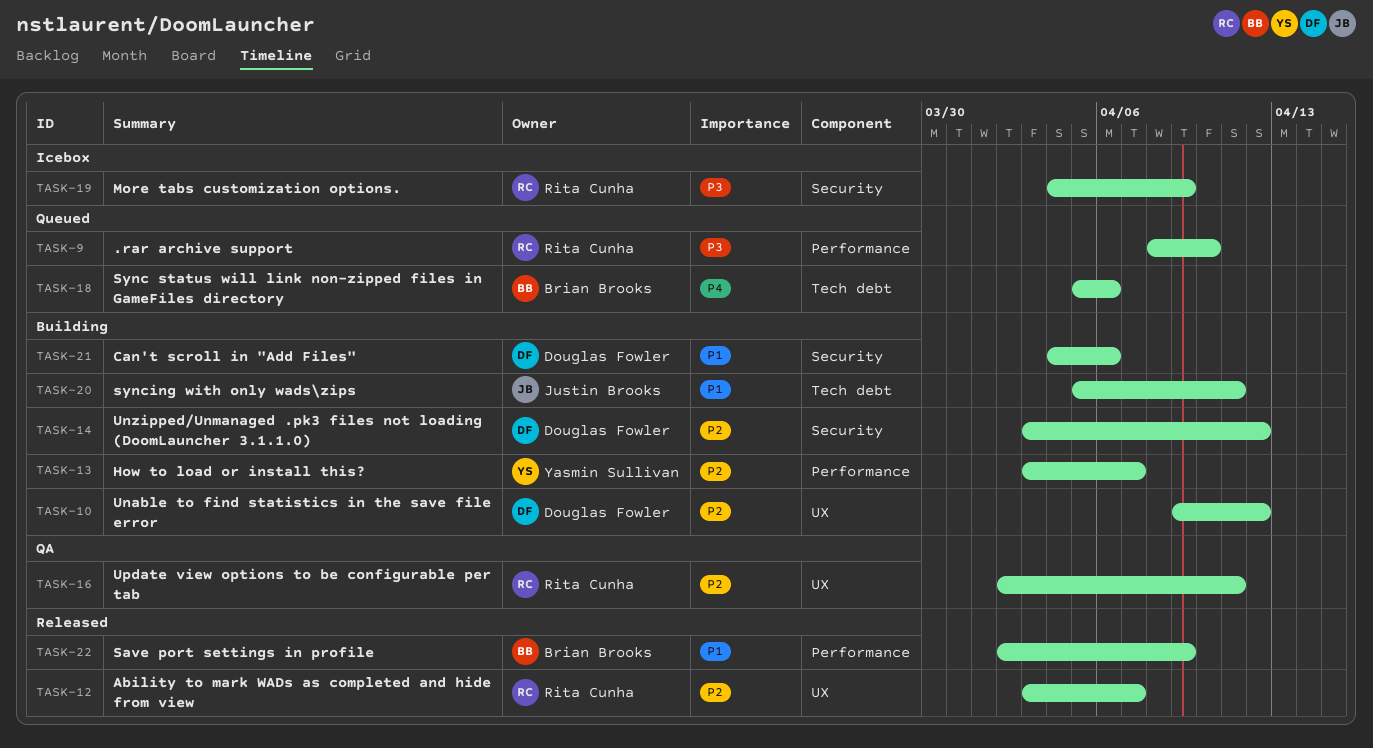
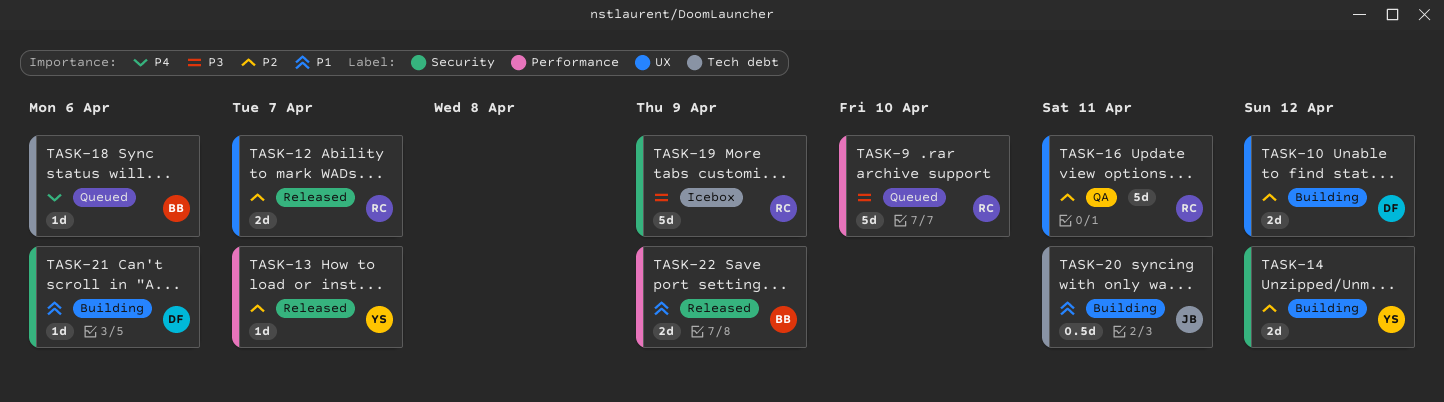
TASK-13, status: Building -> Released
TASK-14, owner: Douglas Fowler -> Yasmin Sullivan

